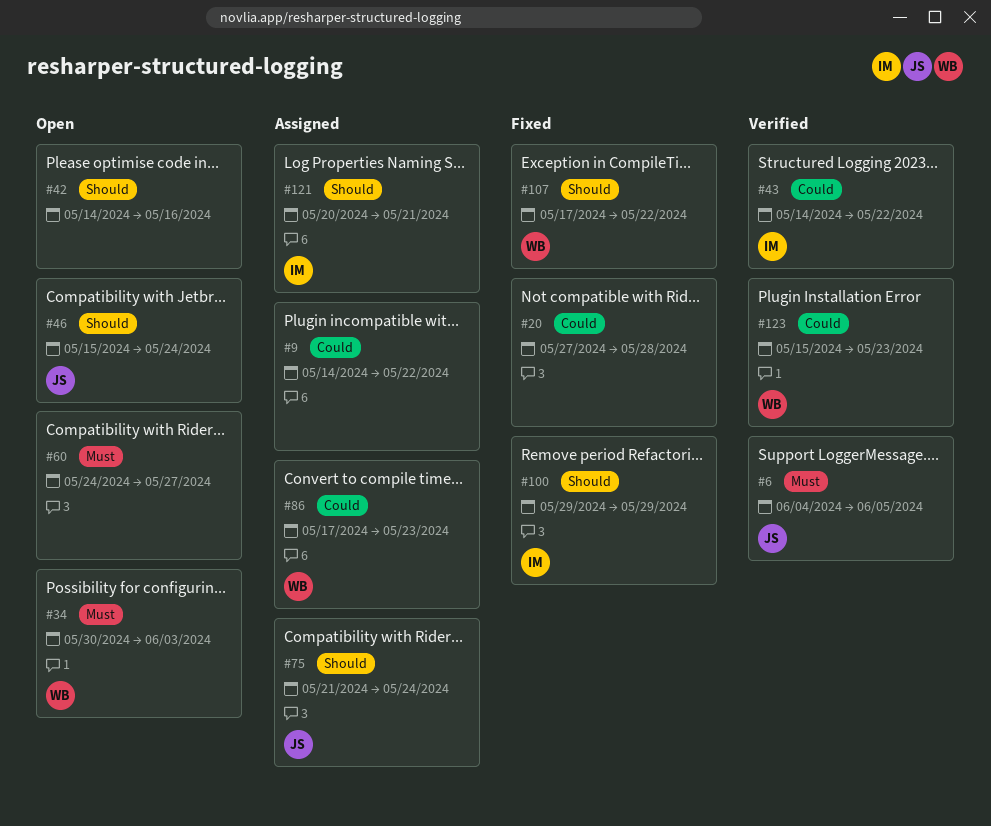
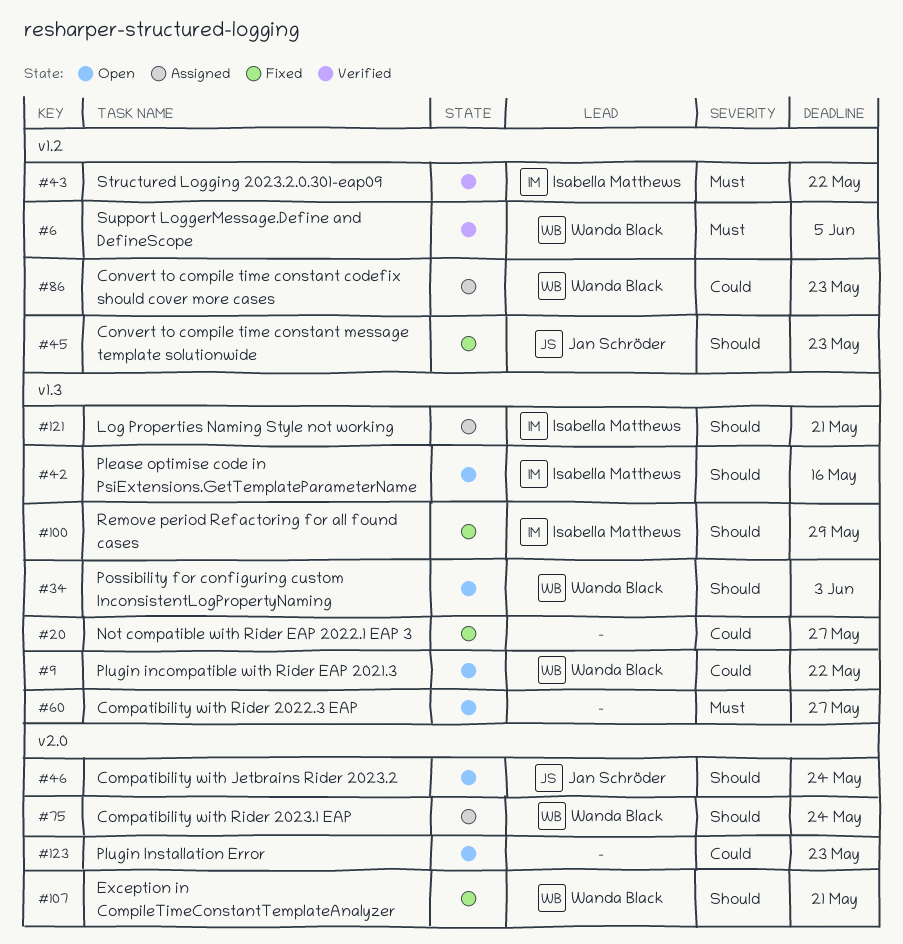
#6, owner: Jan Schröder -> Wanda Black
#9, status: Assigned -> Open
#9, owner: none -> Wanda Black
#20, due: May 28 -> May 27
#34, priority: Must -> Should
#42, owner: none -> Isabella Matthews
#43, priority: Could -> Must
#45: none -> present
#75, owner: Jan Schröder -> Wanda Black
#107, due: May 22 -> May 21
#123, status: Verified -> Open
#123, owner: Wanda Black -> none

